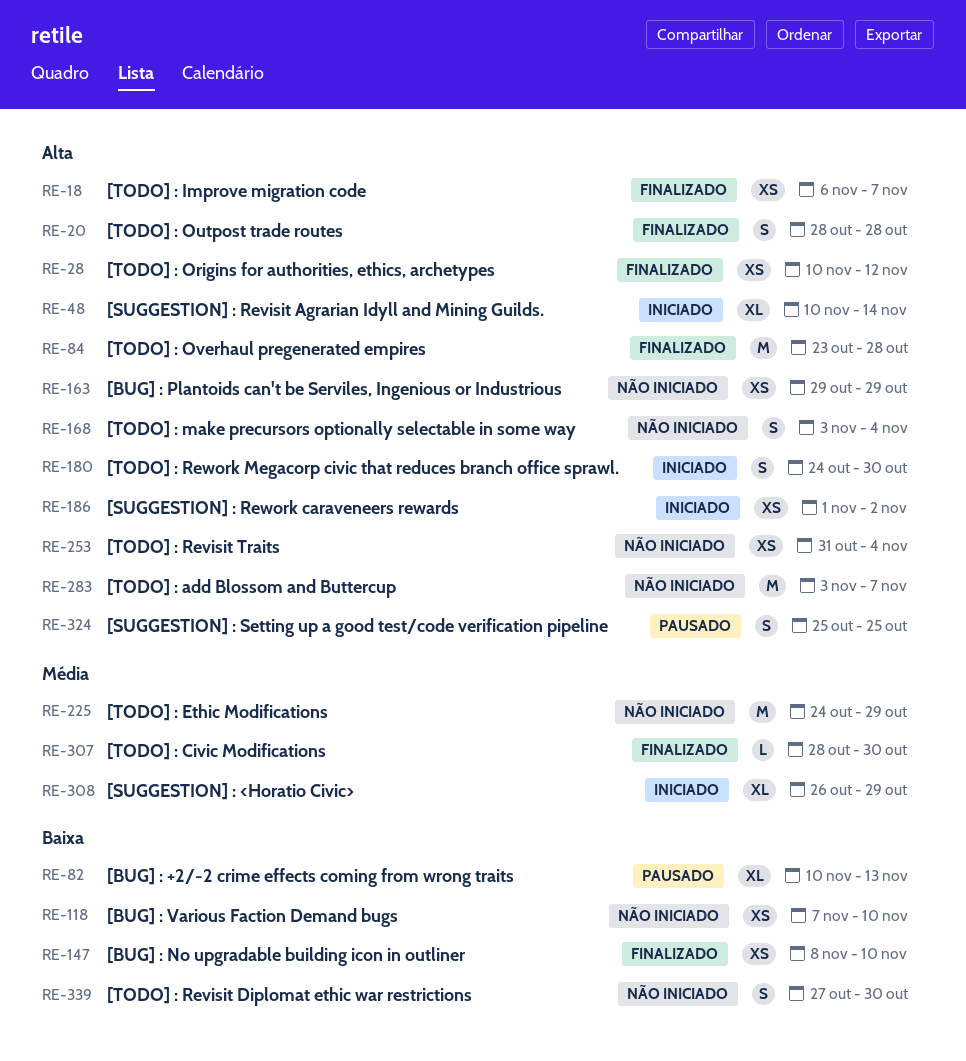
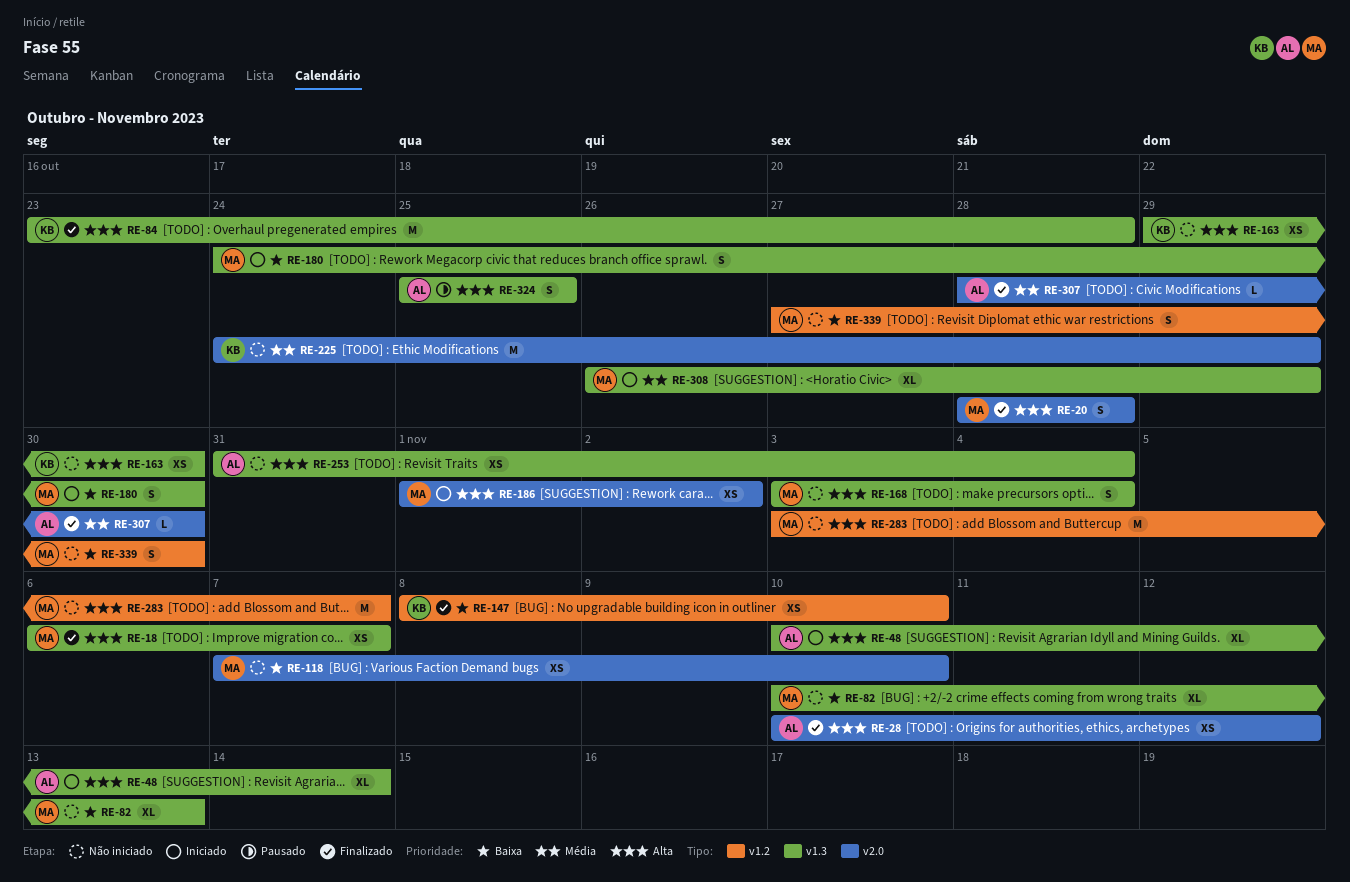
RE-82, status: Pausado -> Não iniciado
RE-163, due: Oct 29 -> Oct 30
RE-180, priority: Alta -> Baixa

